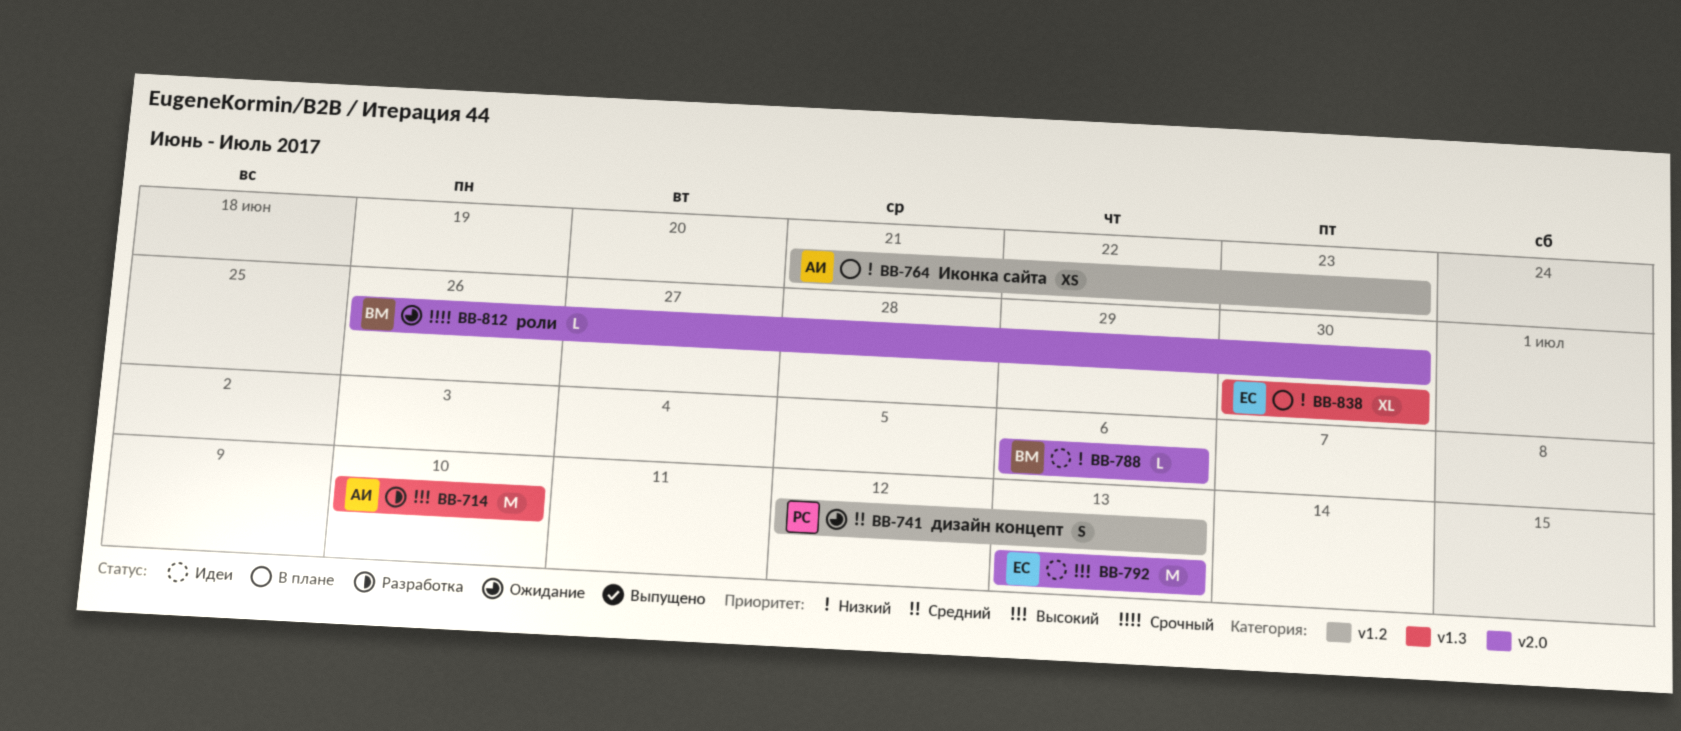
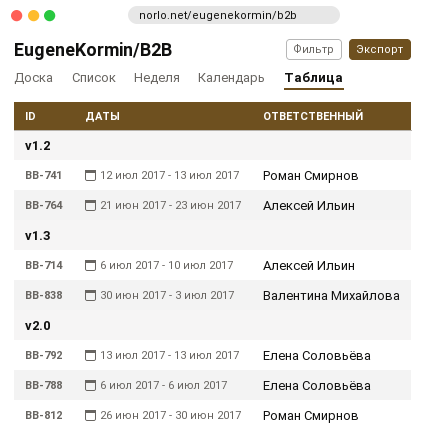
BB-714, start: Jul 10 -> Jul 6
BB-788, owner: Валентина Михайлова -> Елена Соловьёва
BB-812, owner: Валентина Михайлова -> Роман Смирнов
BB-838, owner: Елена Соловьёва -> Валентина Михайлова
BB-838, due: Jun 30 -> Jul 3

